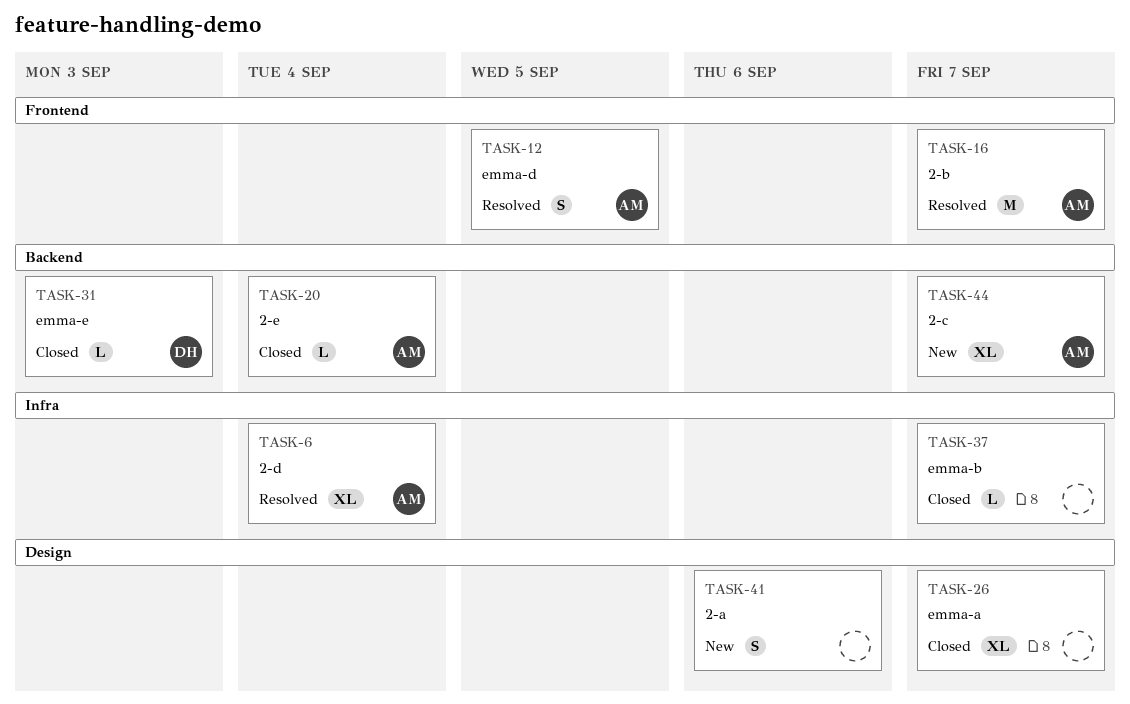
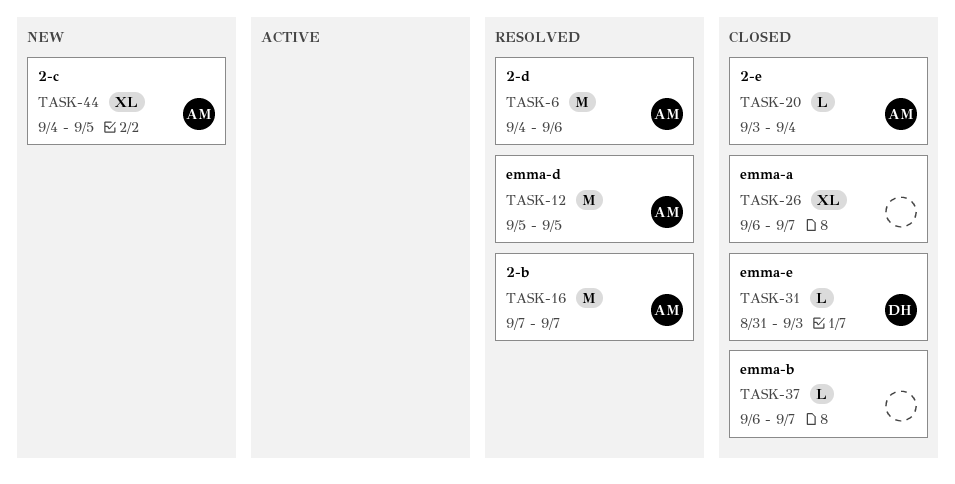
TASK-6, estimate: XL -> M
TASK-6, due: Sep 4 -> Sep 6
TASK-12, estimate: S -> M
TASK-41: present -> none
TASK-44, due: Sep 7 -> Sep 5

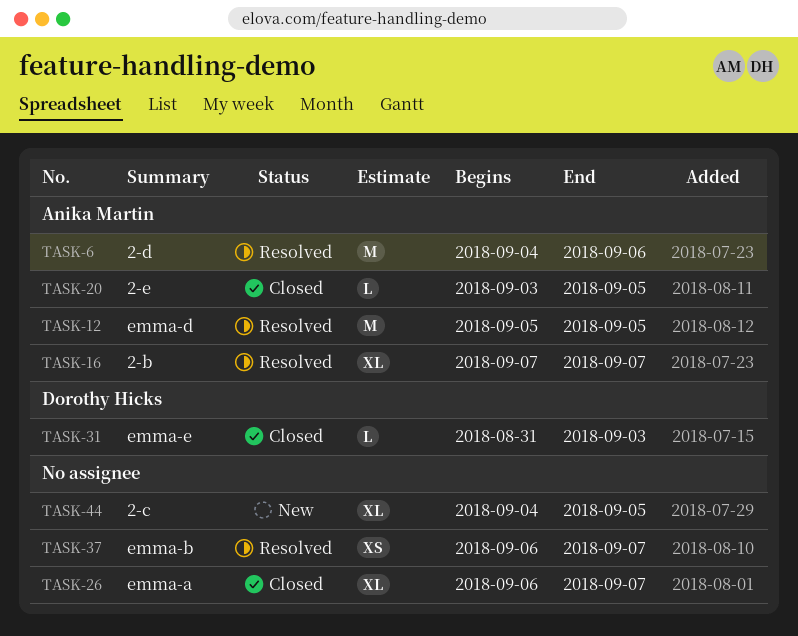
TASK-16, estimate: M -> XL
TASK-20, due: Sep 4 -> Sep 5
TASK-37, status: Closed -> Resolved
TASK-37, estimate: L -> XS
TASK-44, owner: Anika Martin -> none

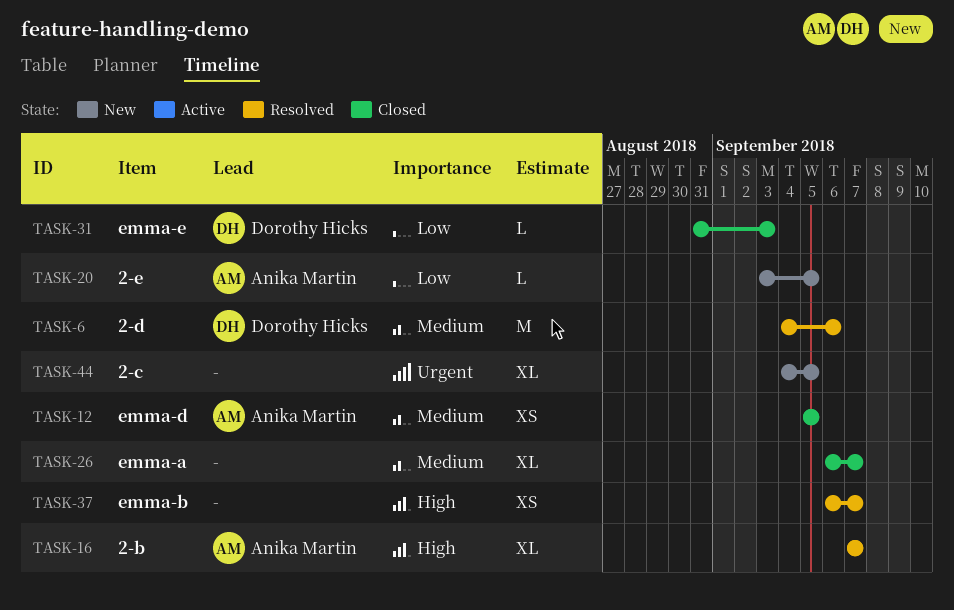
TASK-6, owner: Anika Martin -> Dorothy Hicks
TASK-12, status: Resolved -> Closed
TASK-12, estimate: M -> XS
TASK-20, status: Closed -> New

